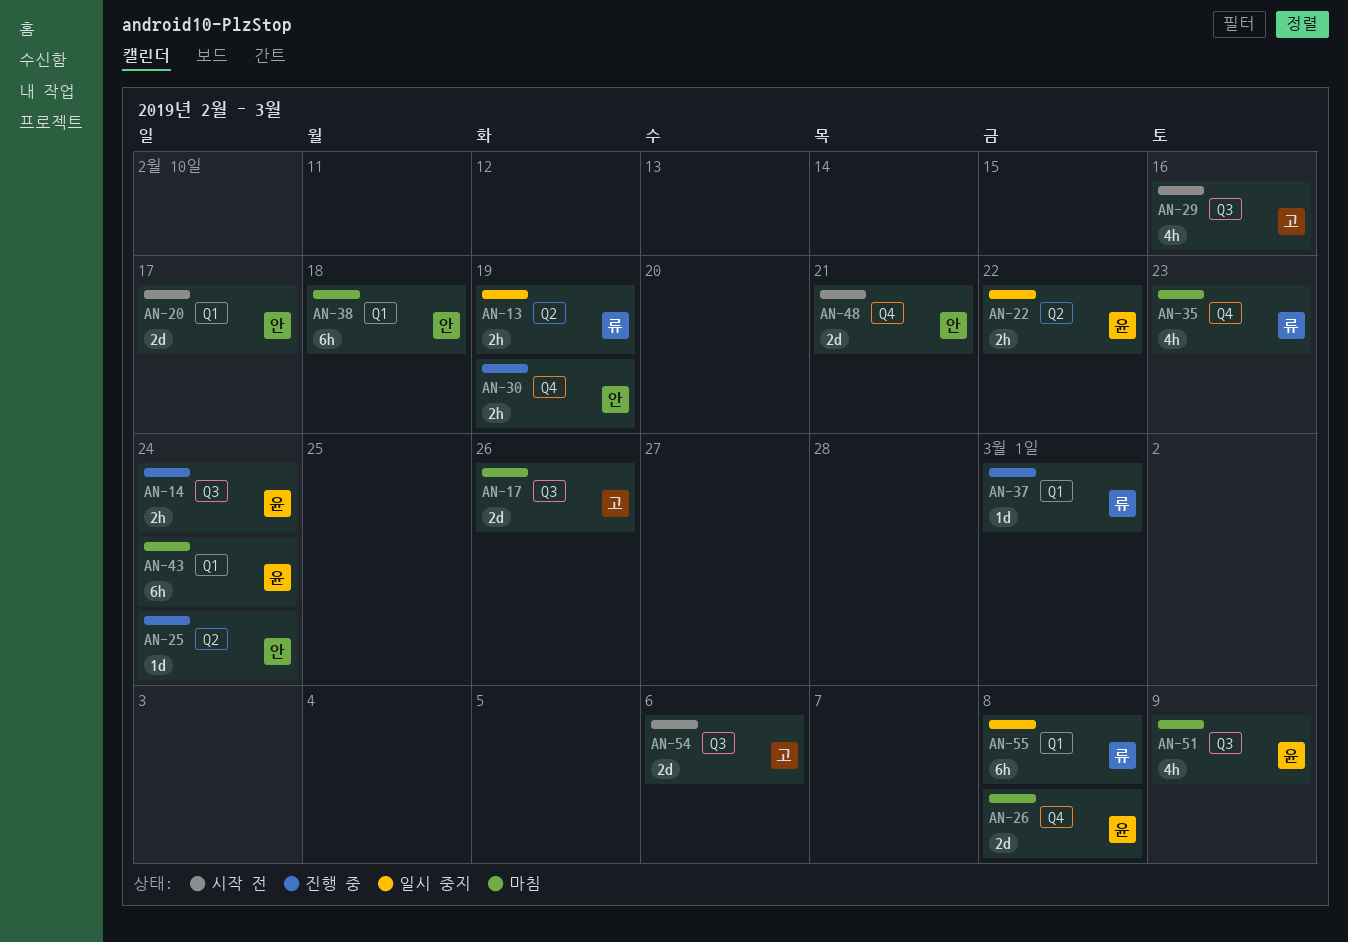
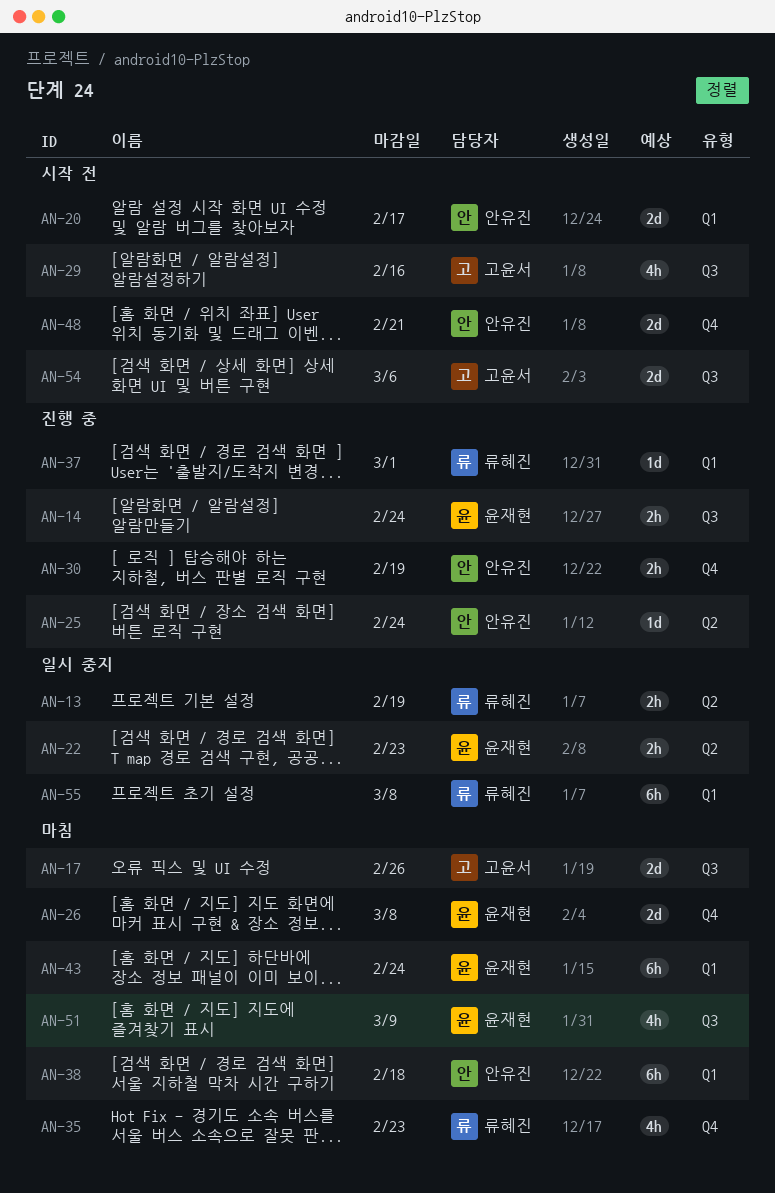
AN-22, due: Feb 22 -> Feb 23

